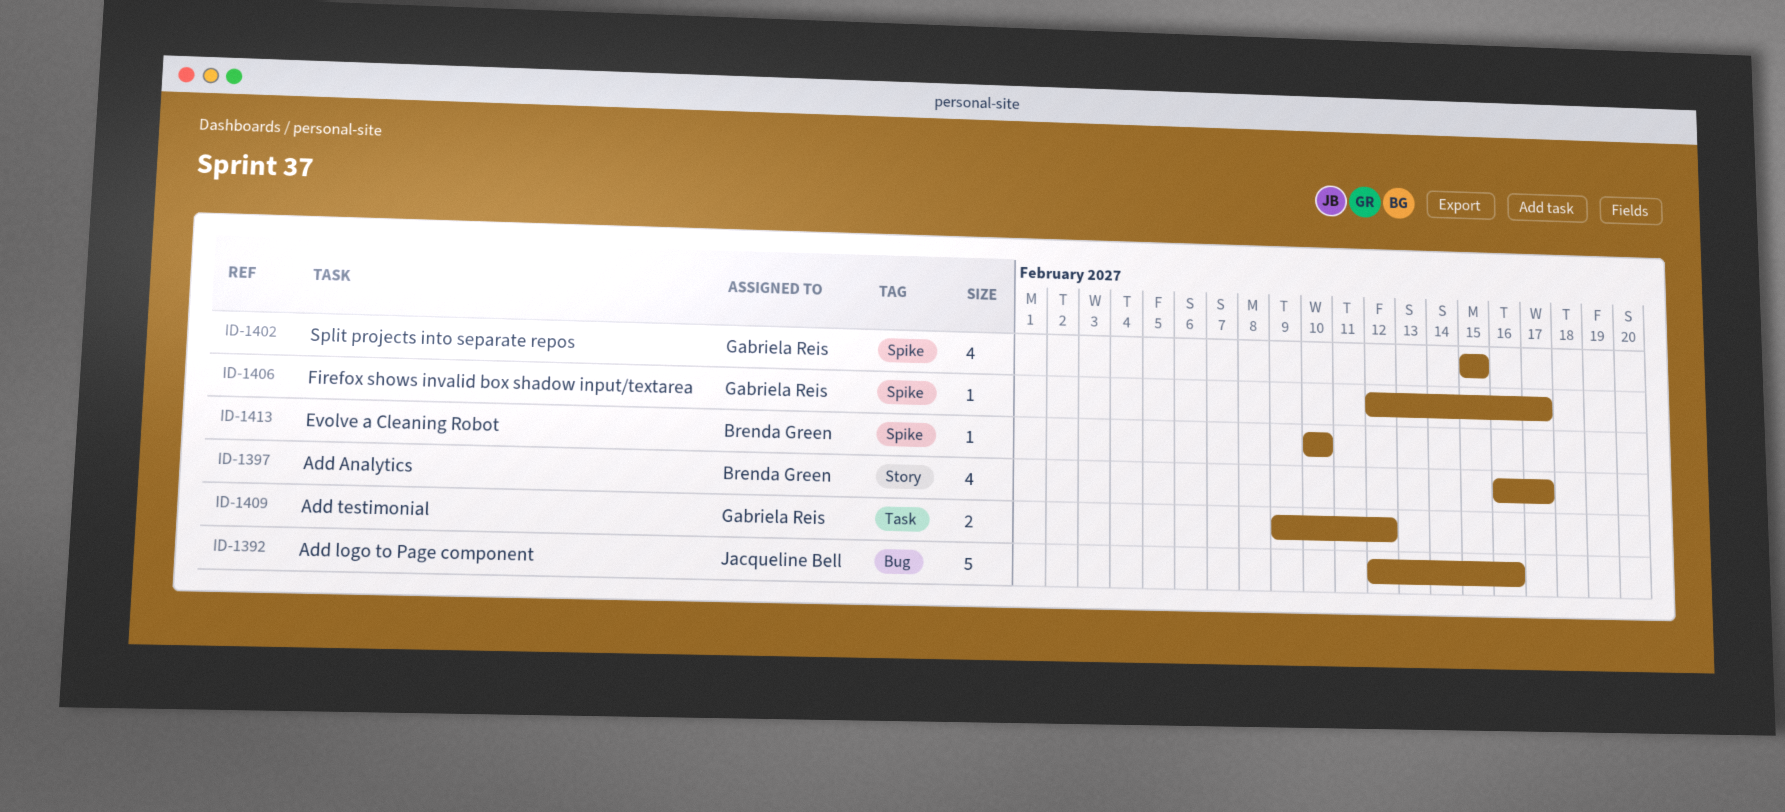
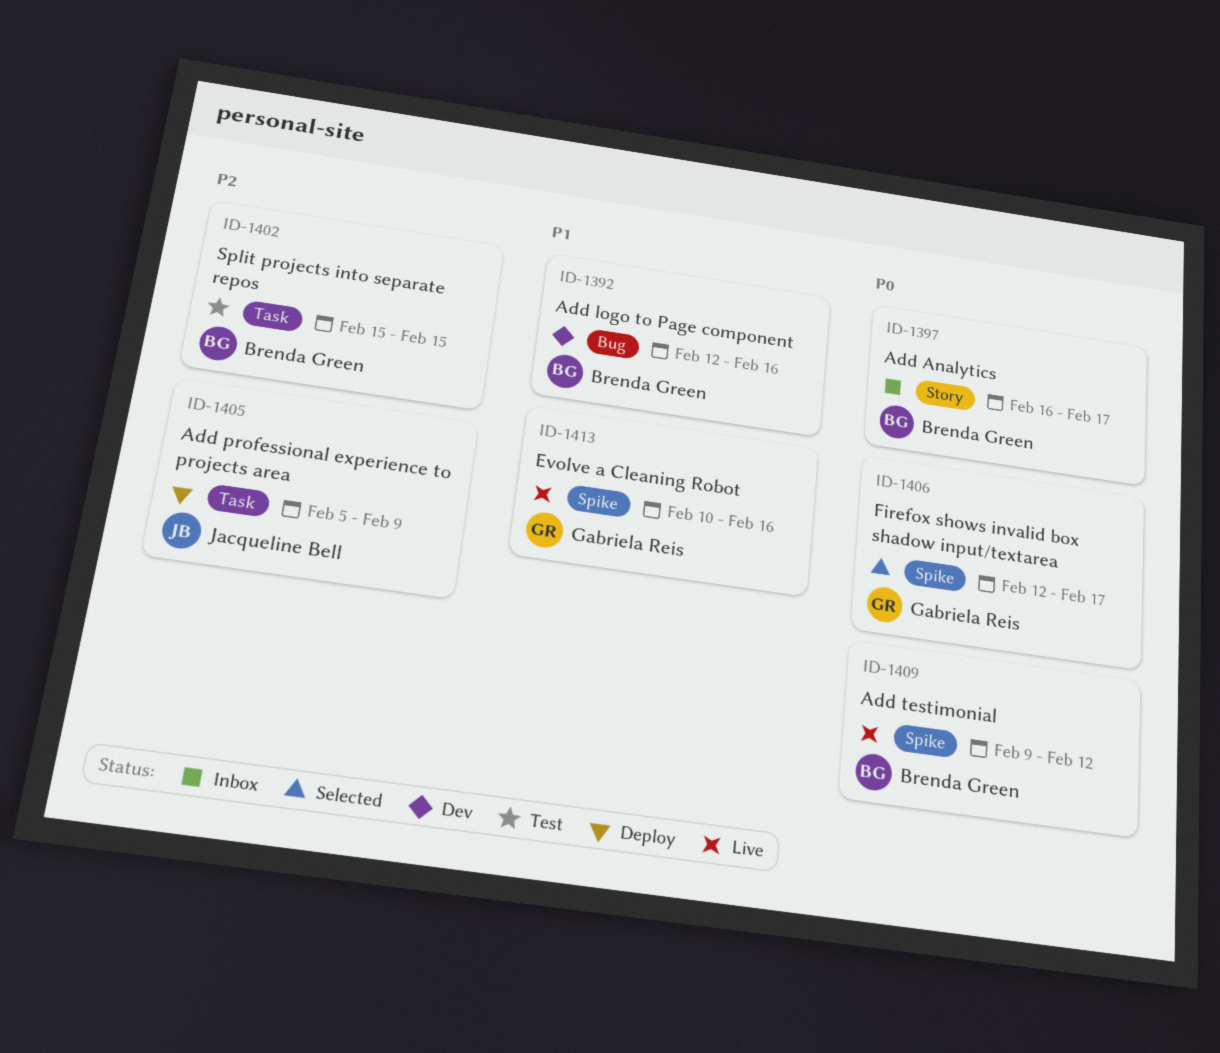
ID-1392, owner: Jacqueline Bell -> Brenda Green
ID-1402, owner: Gabriela Reis -> Brenda Green
ID-1402, label: Spike -> Task
ID-1405: none -> present
ID-1409, owner: Gabriela Reis -> Brenda Green
ID-1409, label: Task -> Spike
ID-1413, owner: Brenda Green -> Gabriela Reis
ID-1413, due: Feb 10 -> Feb 16

